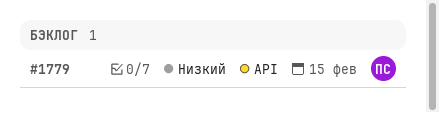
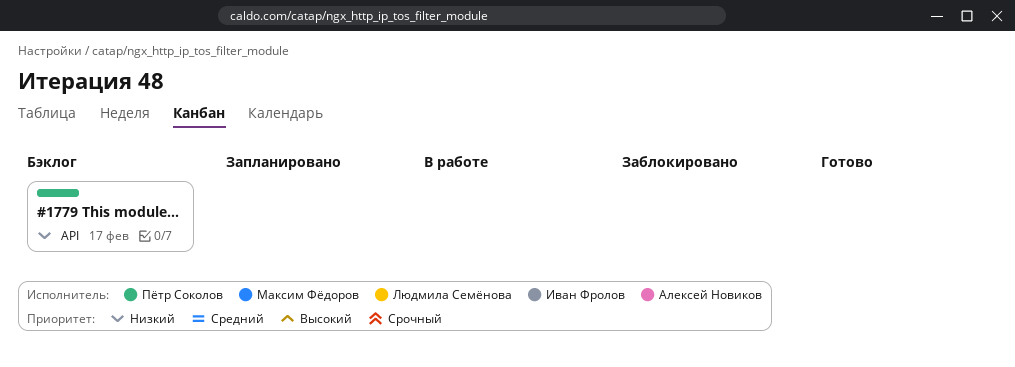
#1779, due: Feb 15 -> Feb 17

